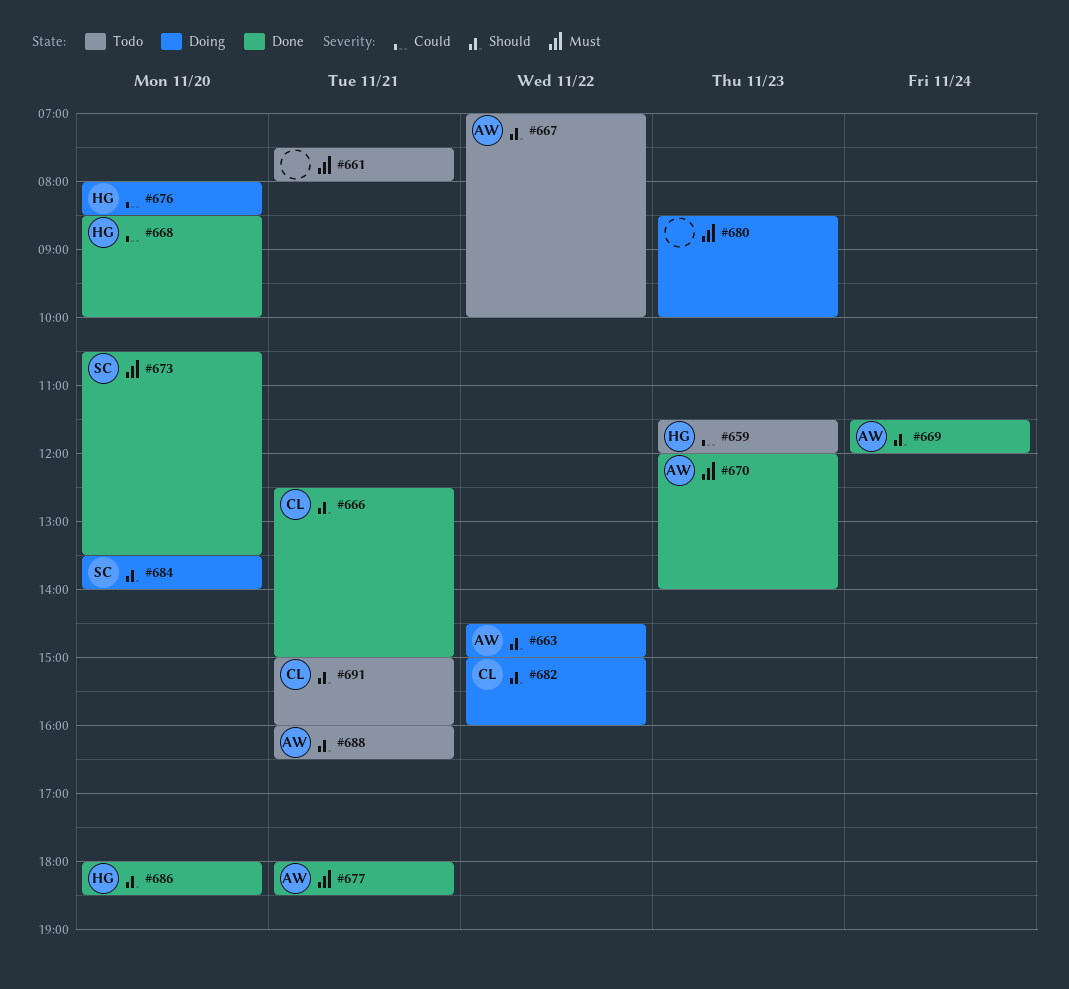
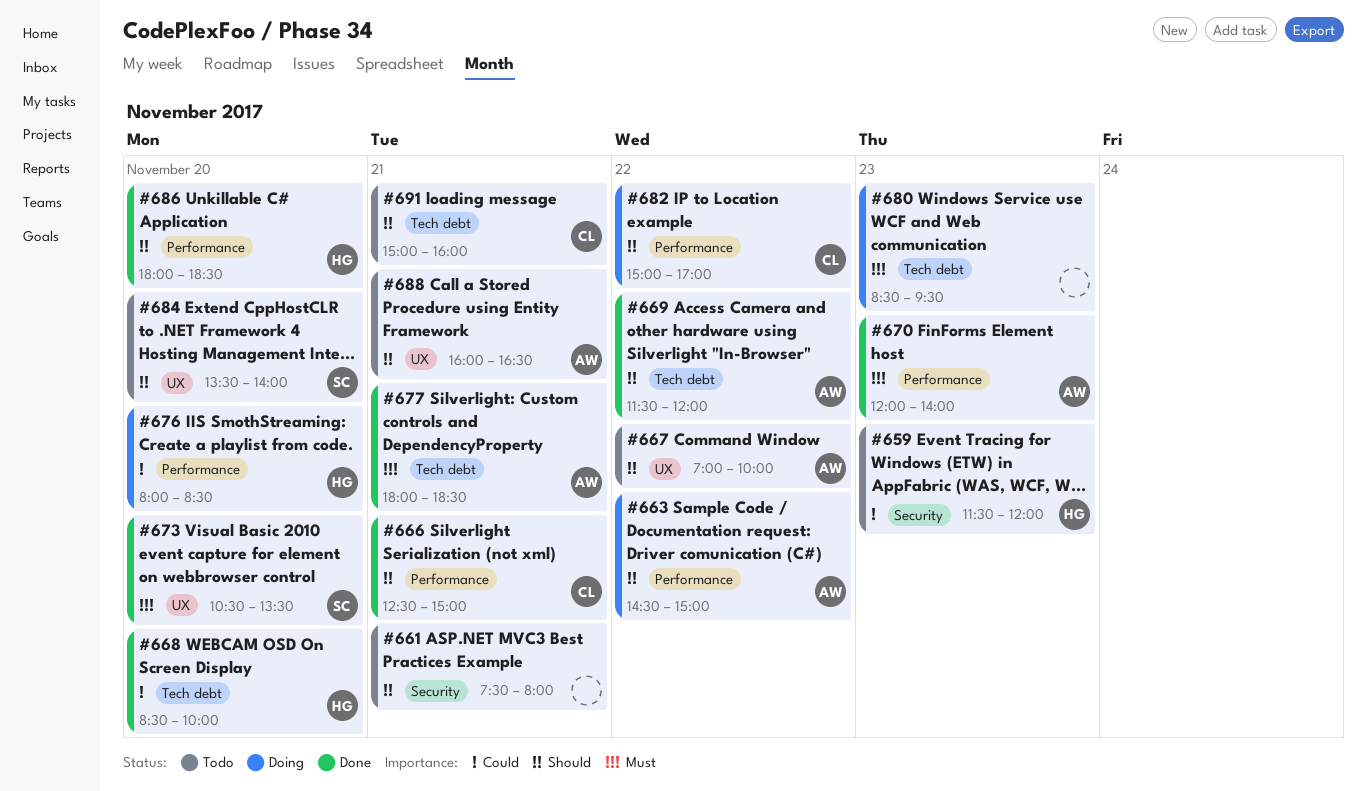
#661, priority: Must -> Should
#669, day: Nov 24 -> Nov 22
#680, ends: 10:00 -> 09:30
#682, ends: 16:00 -> 17:00
#684, status: Doing -> Todo

